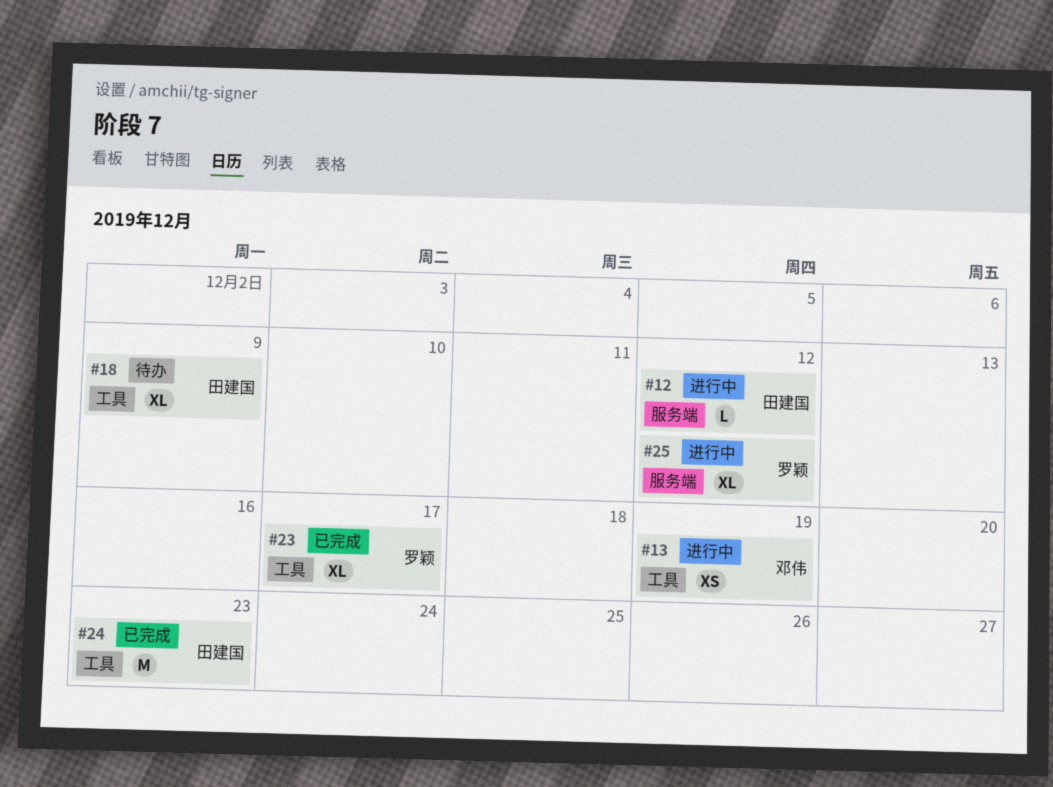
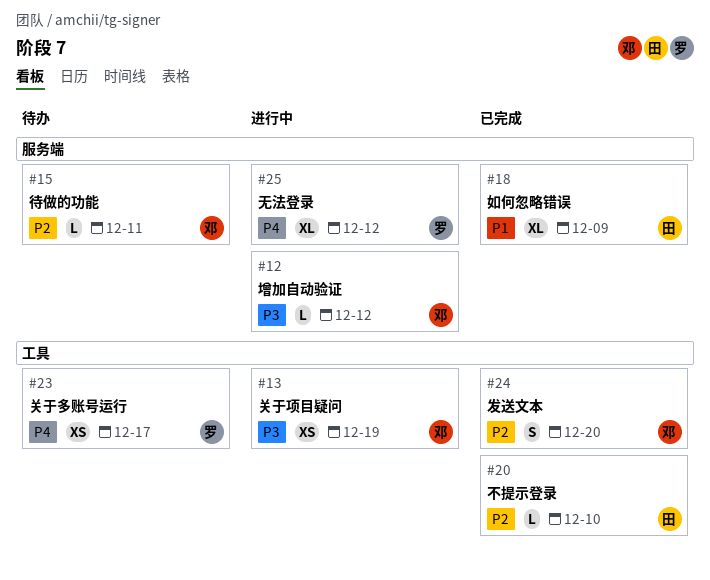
#12, owner: 田建国 -> 邓伟
#15: none -> present
#18, status: 待办 -> 已完成
#18, label: 工具 -> 服务端
#20: none -> present
#23, status: 已完成 -> 待办
#23, estimate: XL -> XS
#24, owner: 田建国 -> 邓伟
#24, estimate: M -> S
#24, due: Dec 23 -> Dec 20

